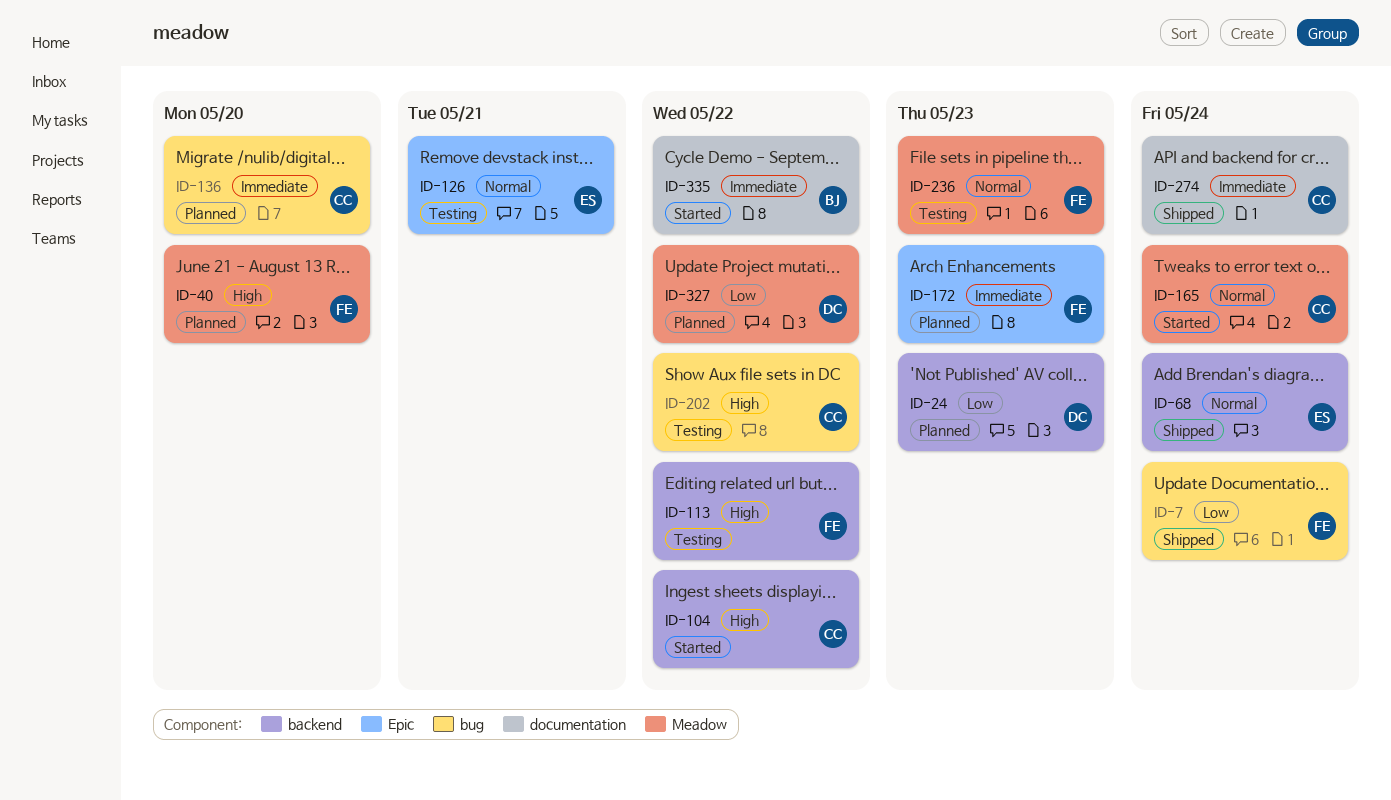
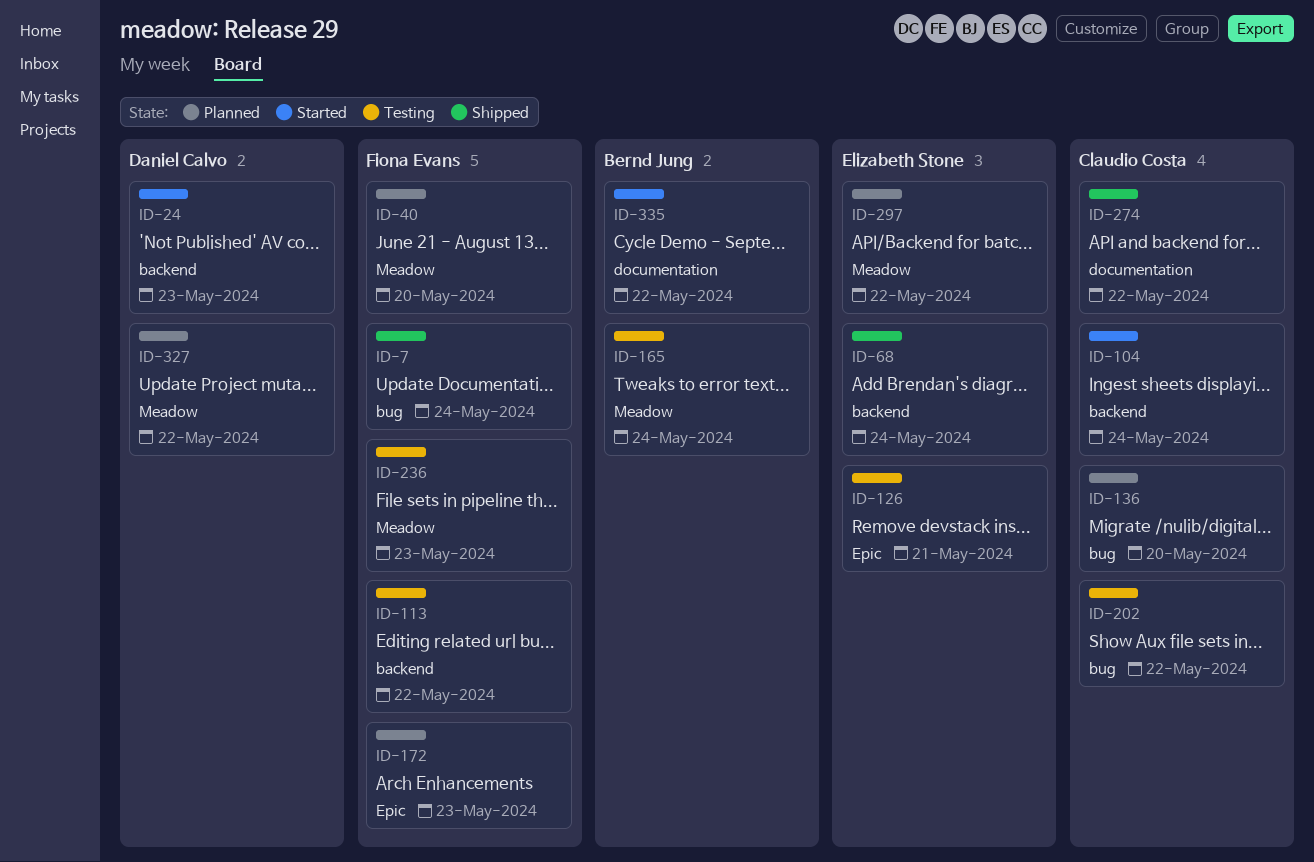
ID-24, status: Planned -> Started
ID-104, due: May 22 -> May 24
ID-165, status: Started -> Testing
ID-165, owner: Claudio Costa -> Bernd Jung
ID-274, due: May 24 -> May 22
ID-297: none -> present

